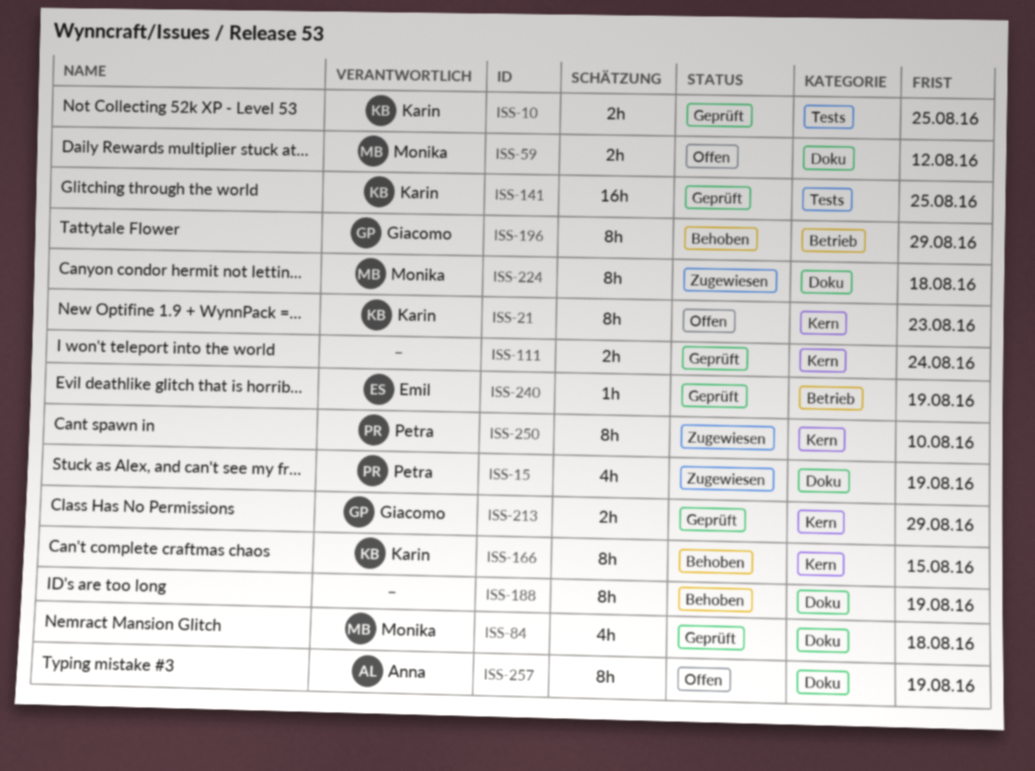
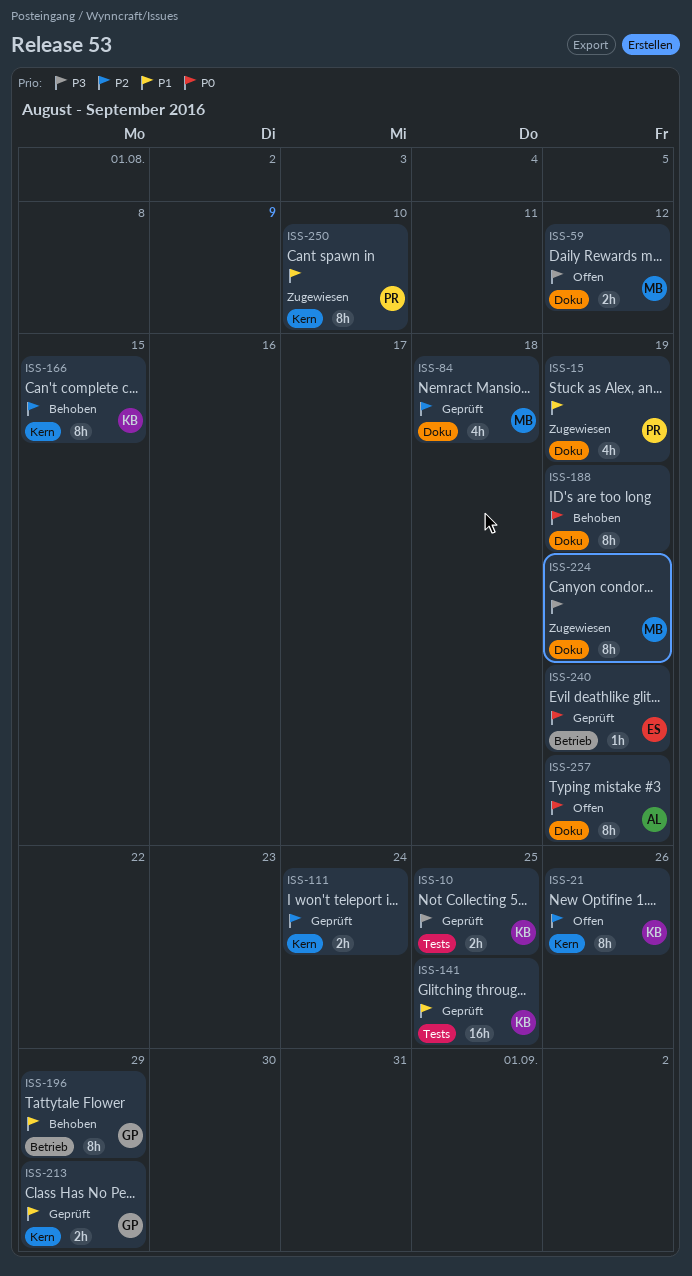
ISS-21, due: Aug 23 -> Aug 26
ISS-224, due: Aug 18 -> Aug 19

